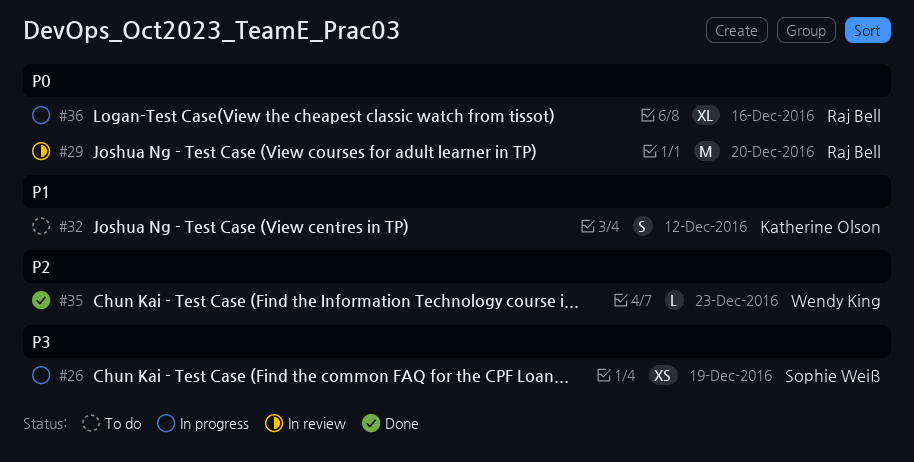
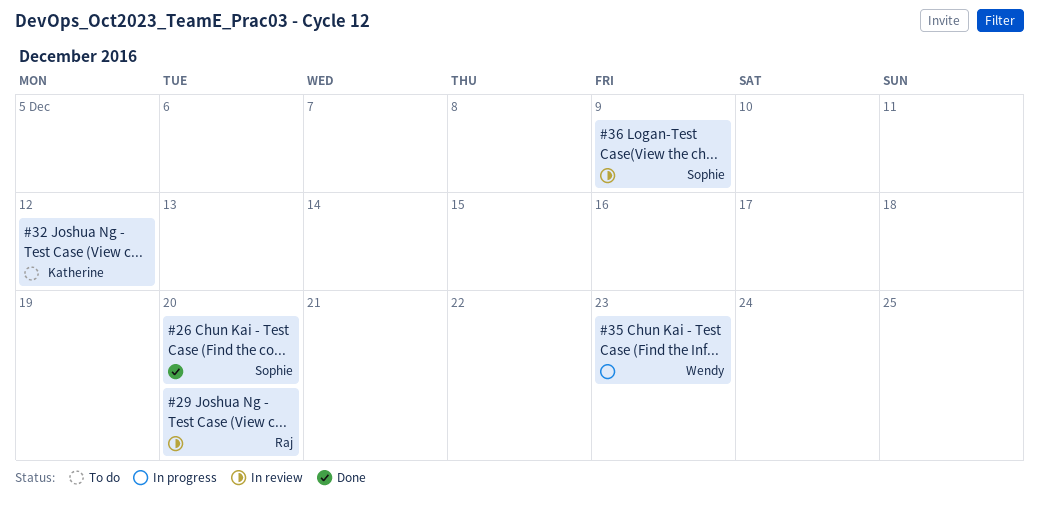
#26, status: In progress -> Done
#26, due: Dec 19 -> Dec 20
#35, status: Done -> In progress
#36, status: In progress -> In review
#36, owner: Raj Bell -> Sophie Weiß
#36, due: Dec 16 -> Dec 9

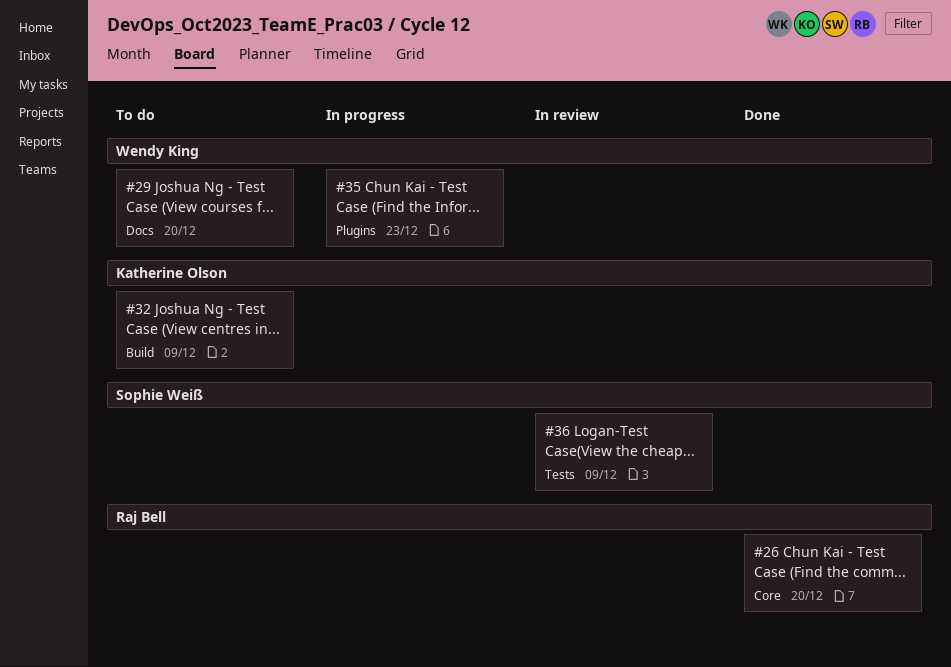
#26, owner: Sophie Weiß -> Raj Bell
#29, status: In review -> To do
#29, owner: Raj Bell -> Wendy King
#32, due: Dec 12 -> Dec 9

